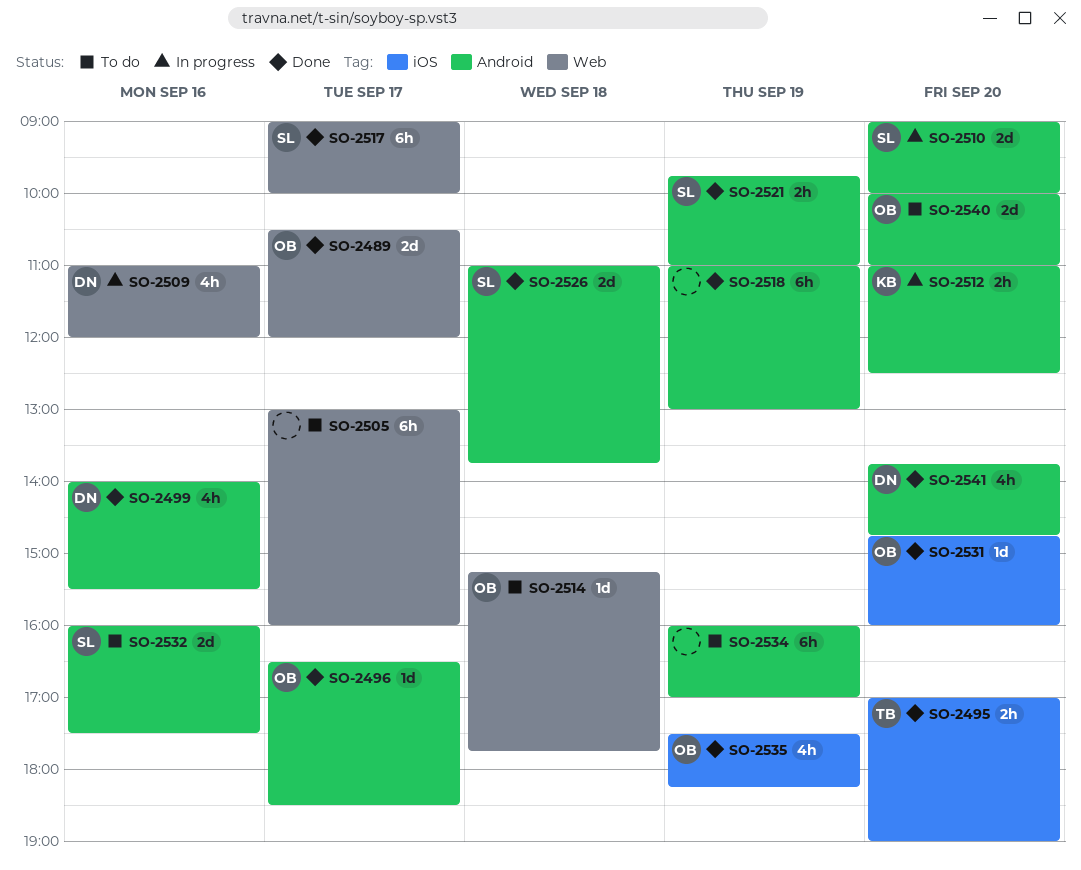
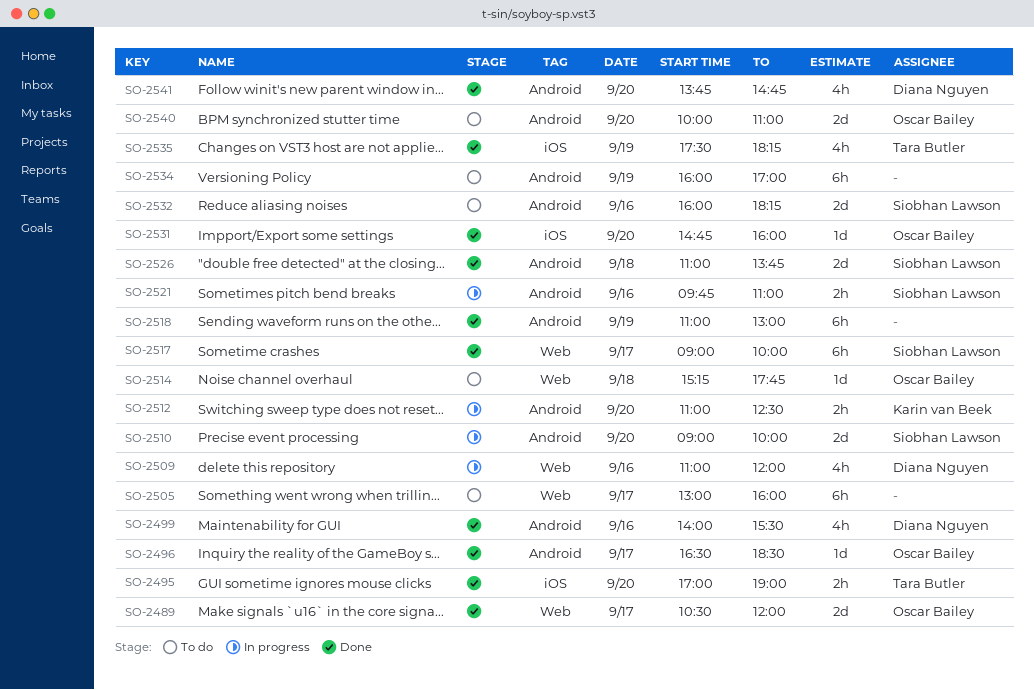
SO-2521, status: Done -> In progress
SO-2521, day: Sep 19 -> Sep 16
SO-2532, ends: 17:30 -> 18:15
SO-2535, owner: Oscar Bailey -> Tara Butler

